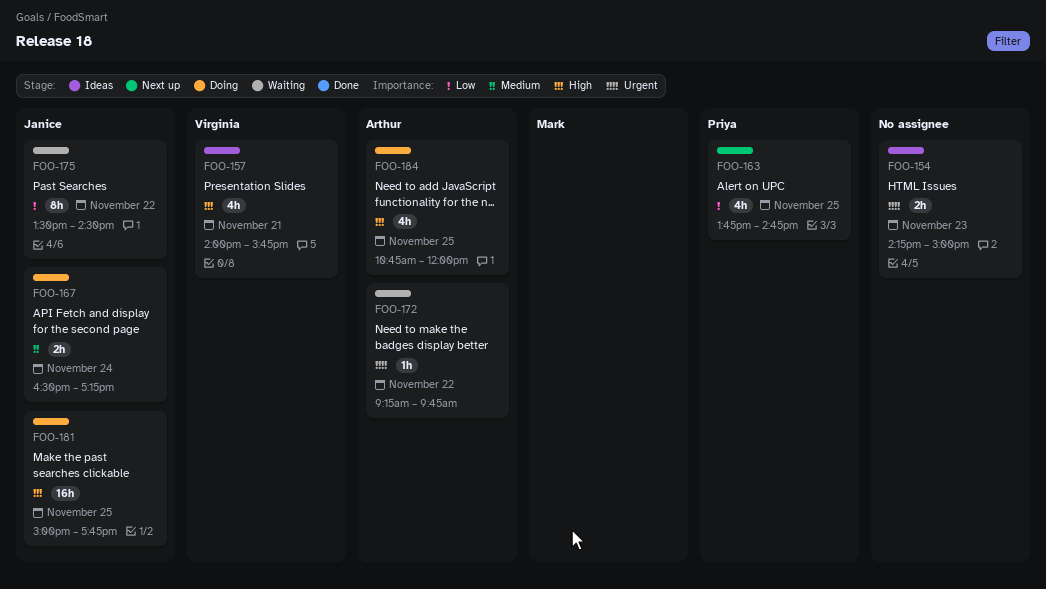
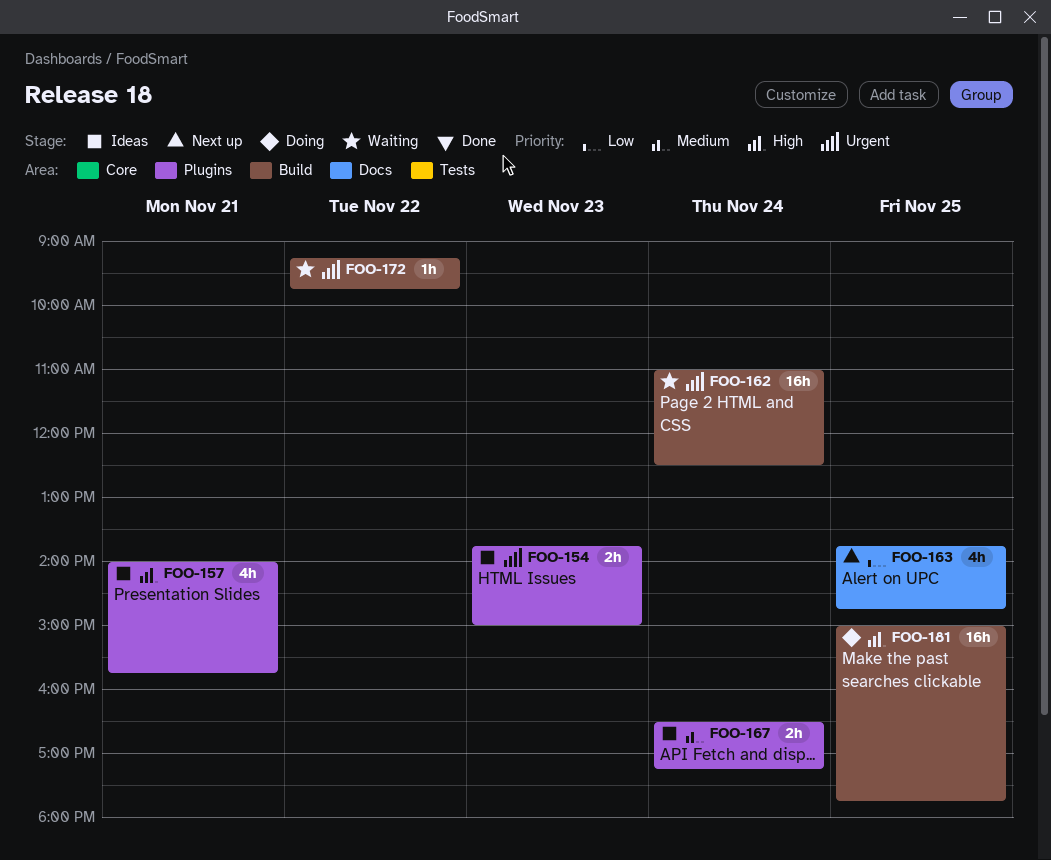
FOO-154, begins: 14:15 -> 13:45
FOO-162: none -> present
FOO-167, status: Doing -> Ideas
FOO-175: present -> none
FOO-184: present -> none

